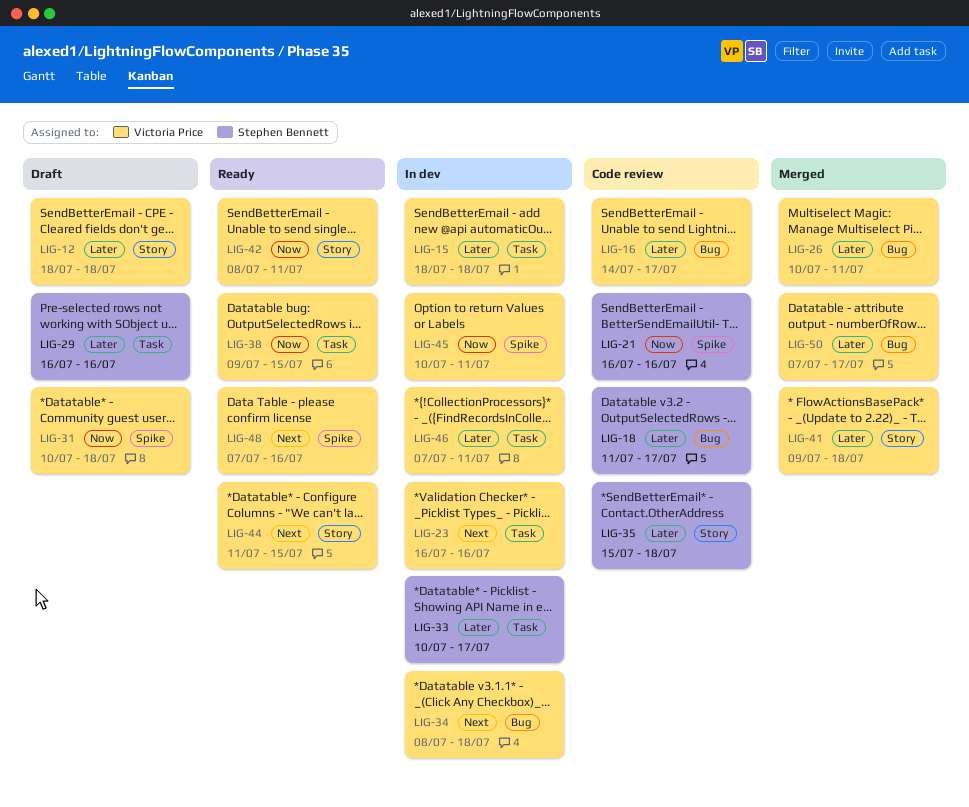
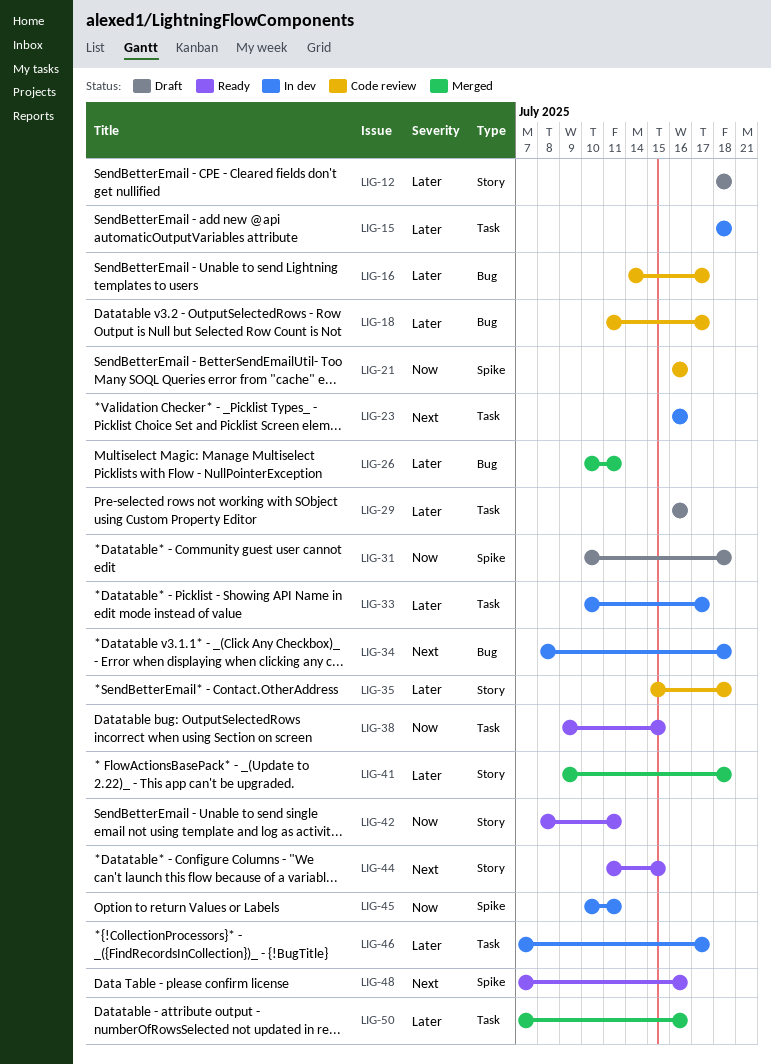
LIG-46, due: Jul 11 -> Jul 17
LIG-50, label: Bug -> Task
LIG-50, due: Jul 17 -> Jul 16

